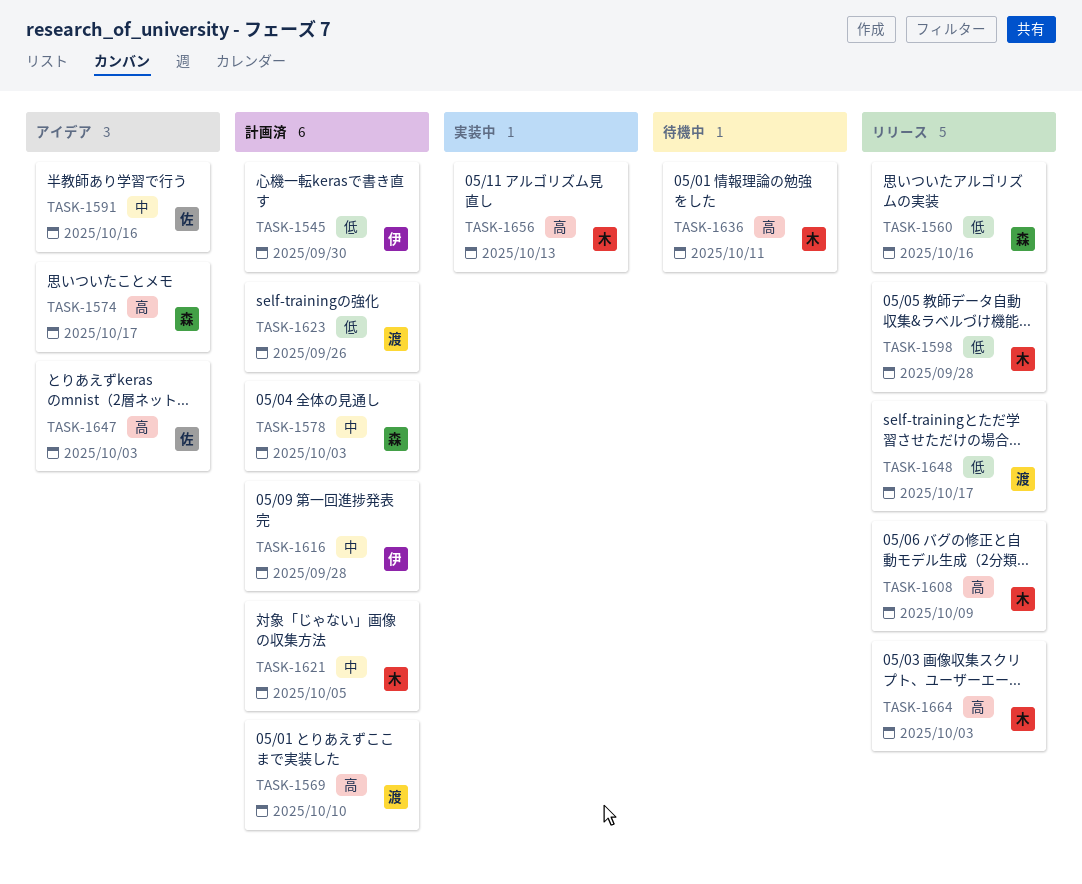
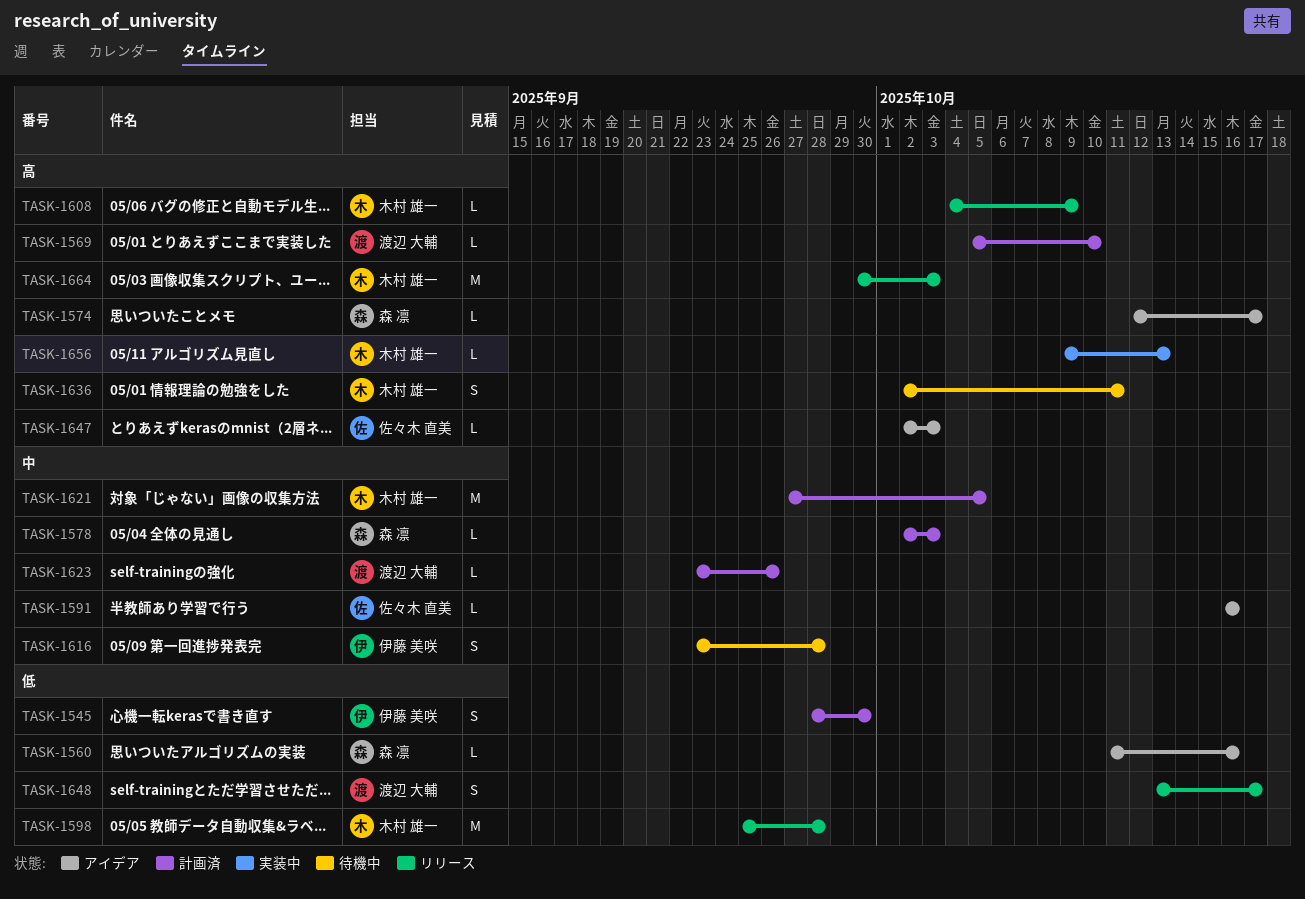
TASK-1560, status: リリース -> アイデア
TASK-1616, status: 計画済 -> 待機中
TASK-1623, priority: 低 -> 中

